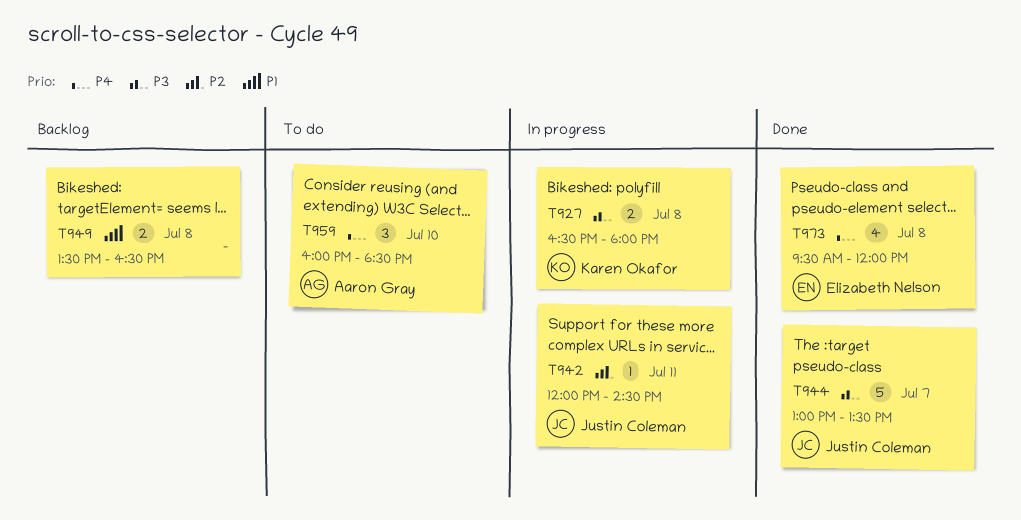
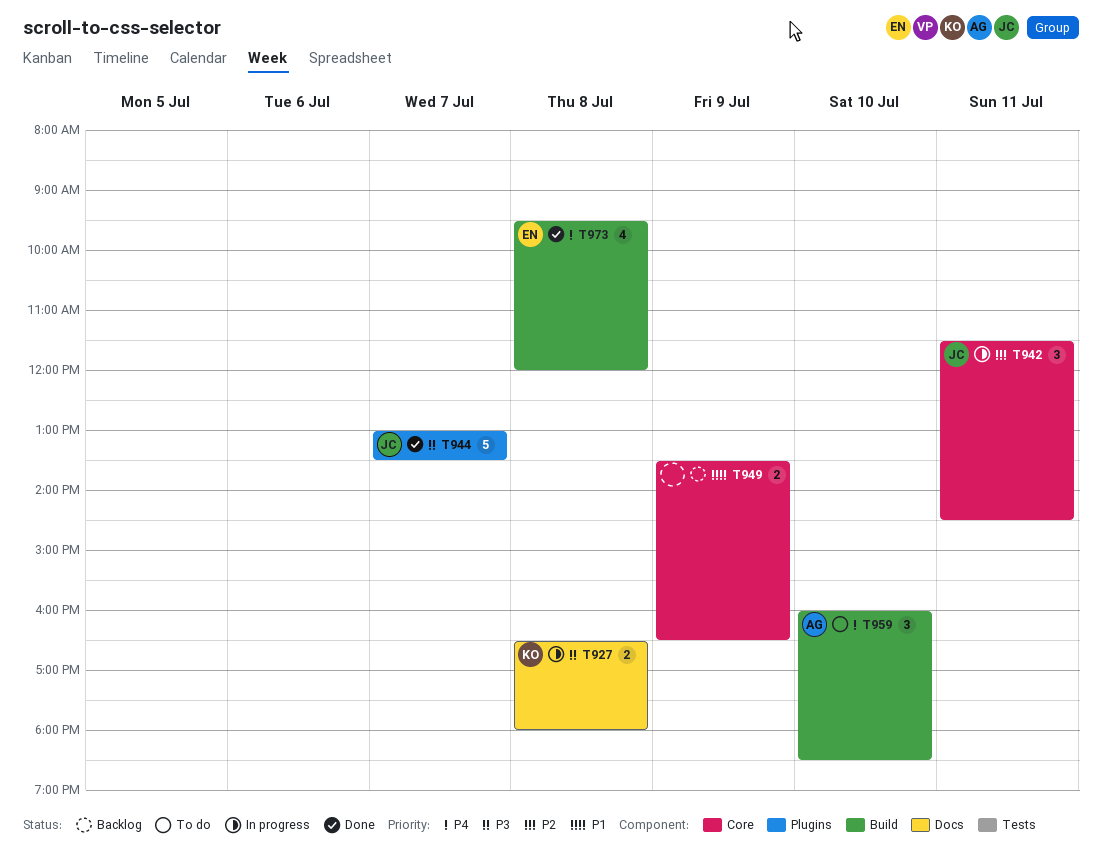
T942, estimate: 1 -> 3
T942, begins: 12:00 -> 11:30
T949, day: Jul 8 -> Jul 9

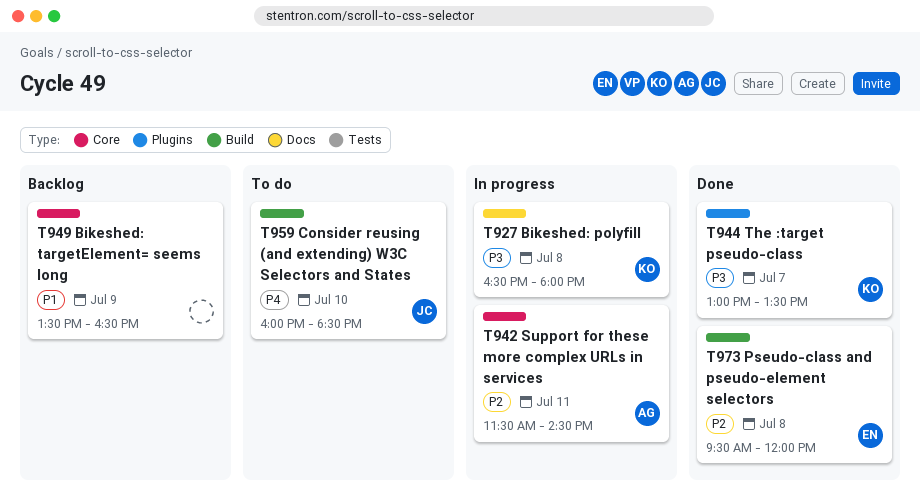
T942, owner: JC -> AG
T944, owner: JC -> KO
T959, owner: AG -> JC
T973, priority: P4 -> P2

